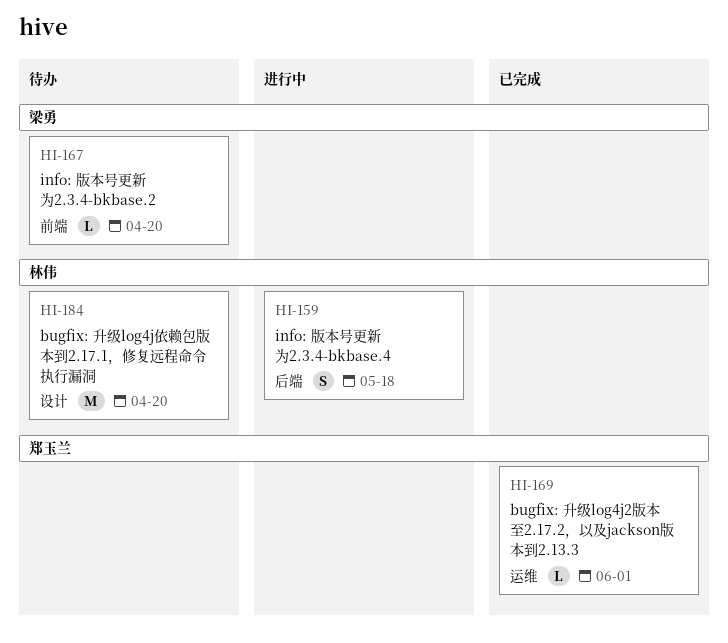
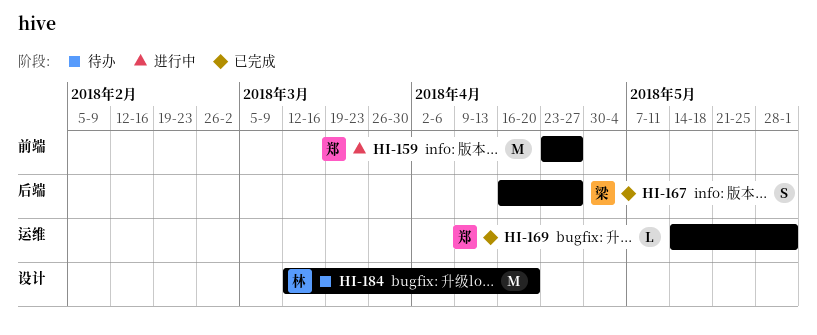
HI-159, owner: 林伟 -> 郑玉兰
HI-159, label: 后端 -> 前端
HI-159, estimate: S -> M
HI-159, due: May 18 -> Apr 27
HI-167, status: 待办 -> 已完成
HI-167, label: 前端 -> 后端
HI-167, estimate: L -> S
HI-167, due: Apr 20 -> Apr 27

